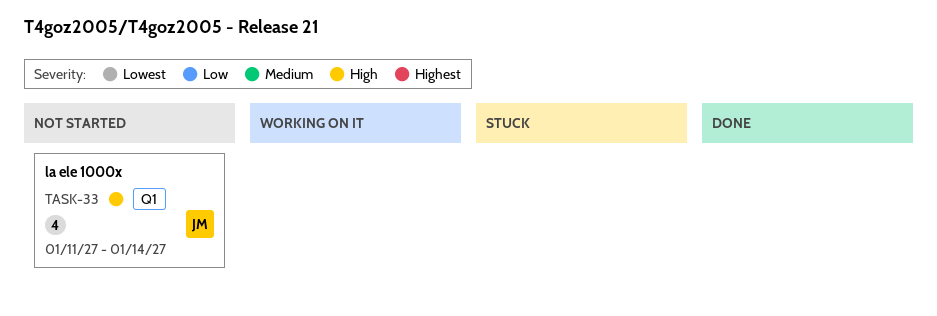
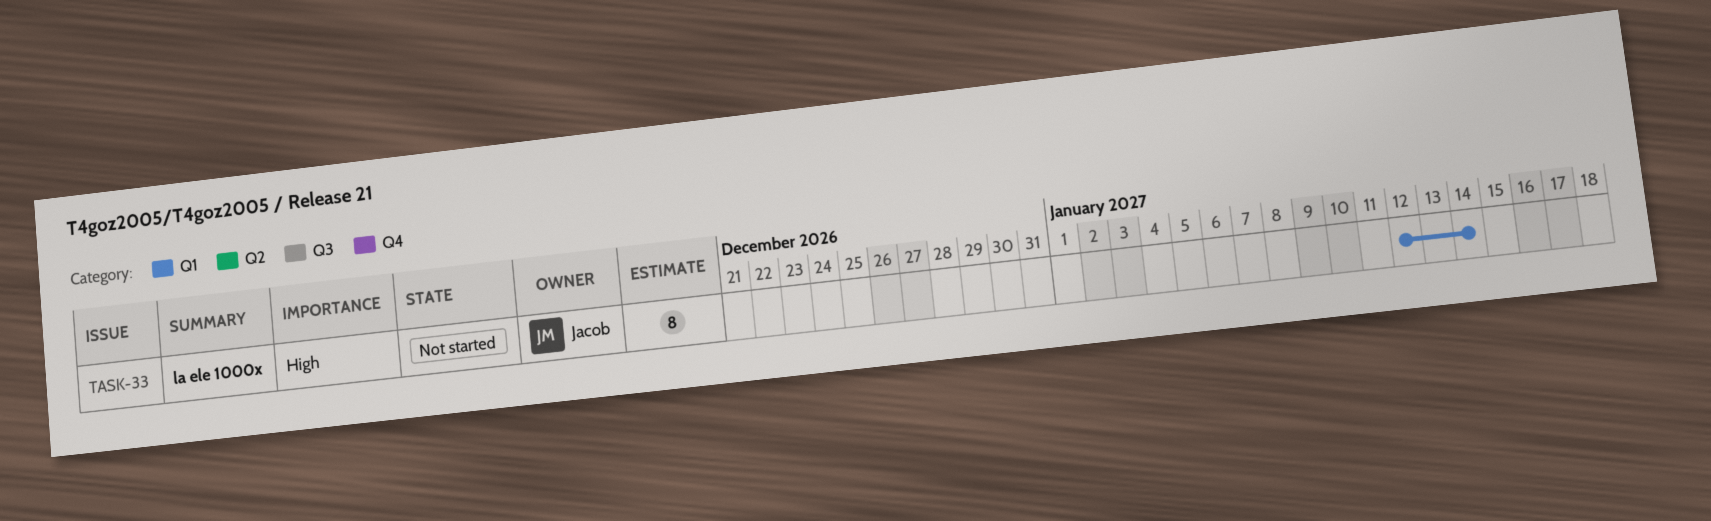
TASK-33, estimate: 4 -> 8
TASK-33, start: Jan 11 -> Jan 12

